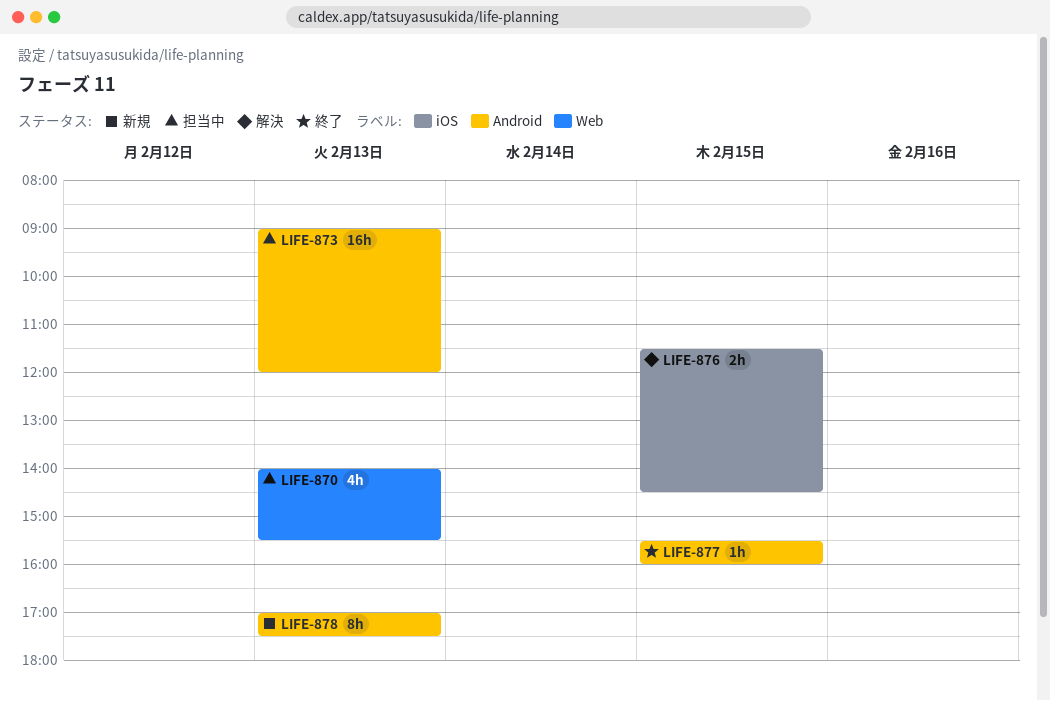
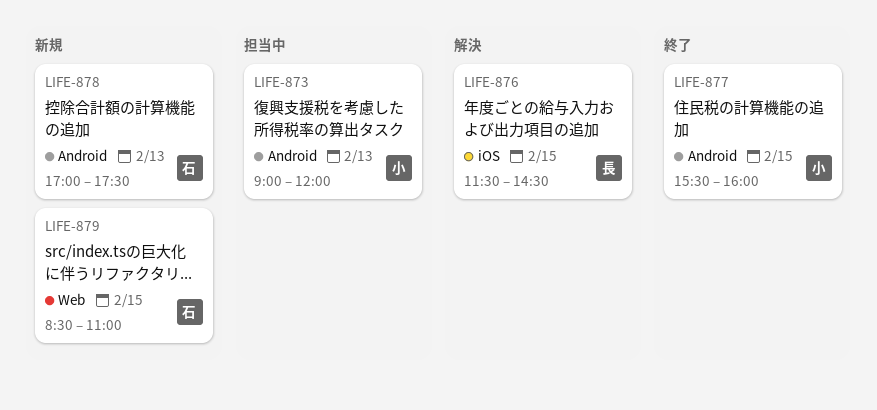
LIFE-870: present -> none
LIFE-879: none -> present

